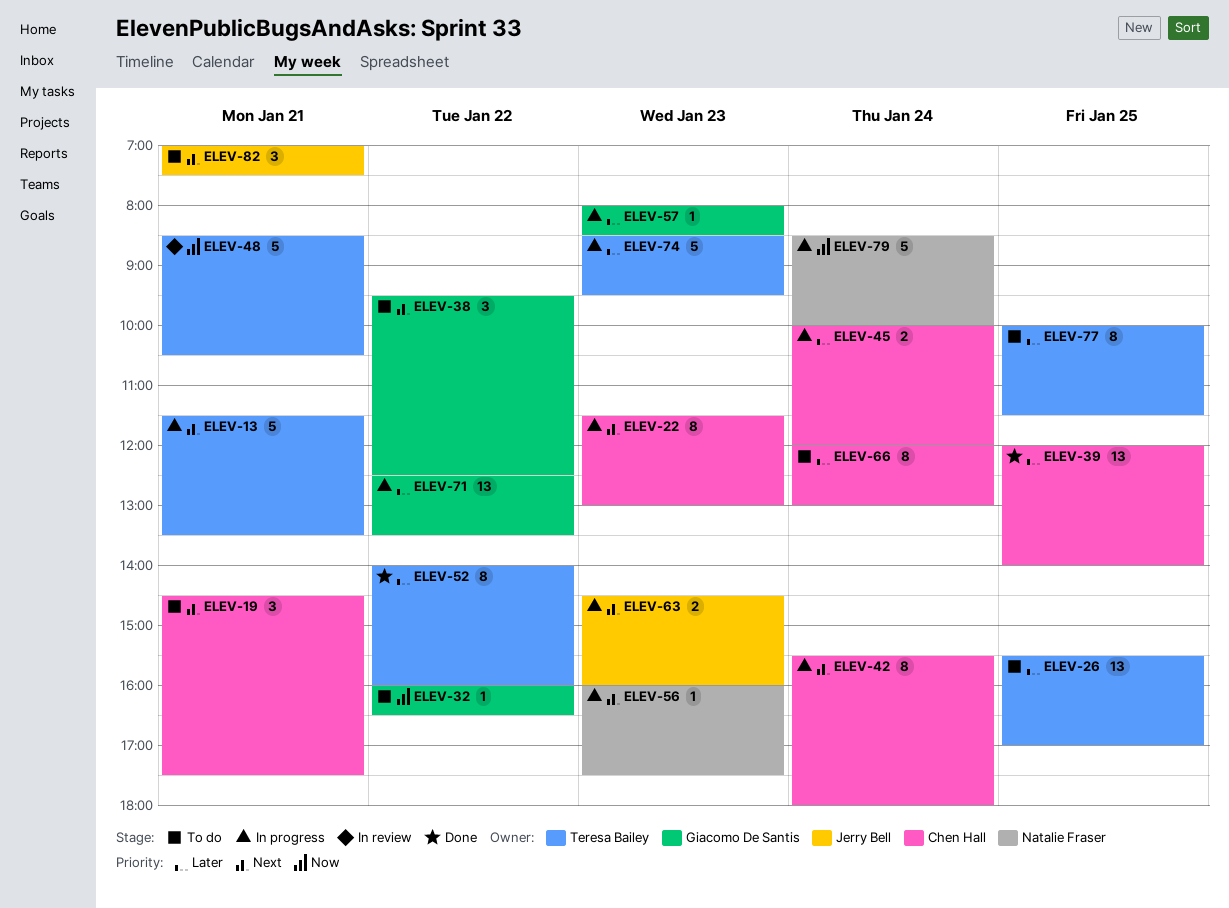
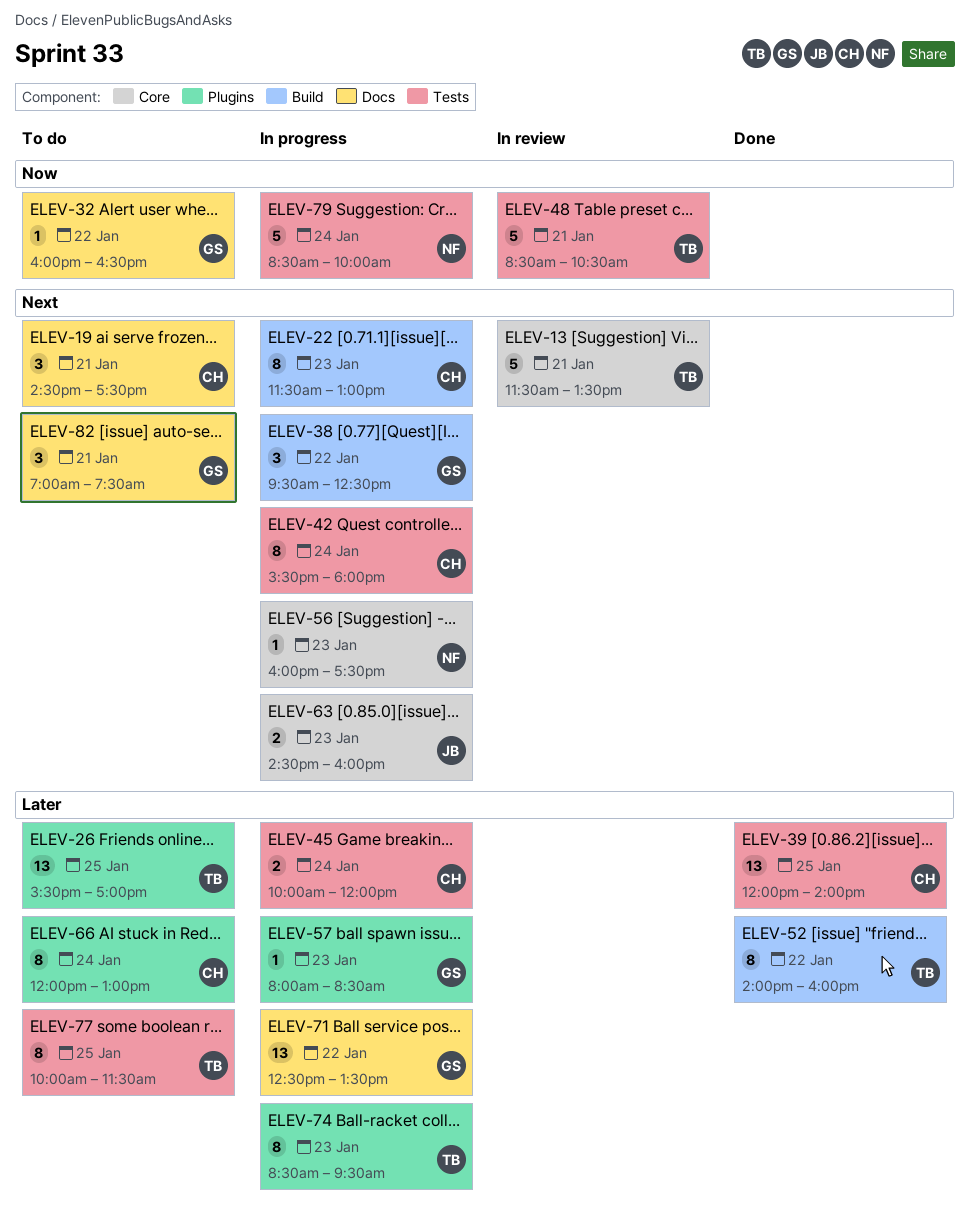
ELEV-13, status: In progress -> In review
ELEV-38, status: To do -> In progress
ELEV-74, estimate: 5 -> 8
ELEV-82, owner: Jerry Bell -> Giacomo De Santis

